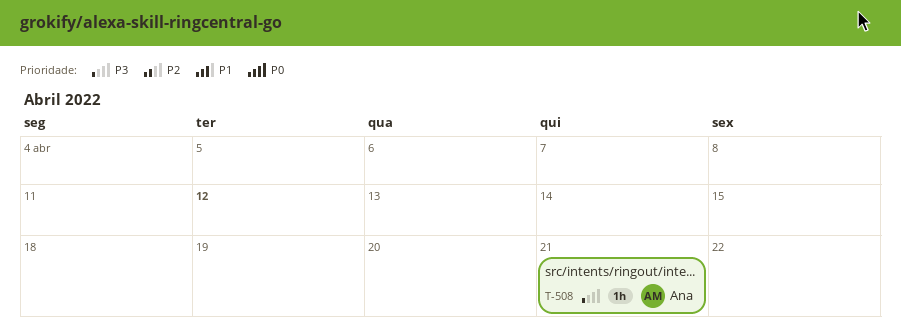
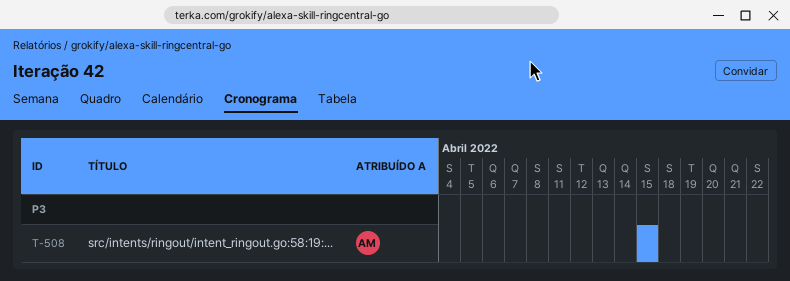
T-508, due: Apr 21 -> Apr 15

